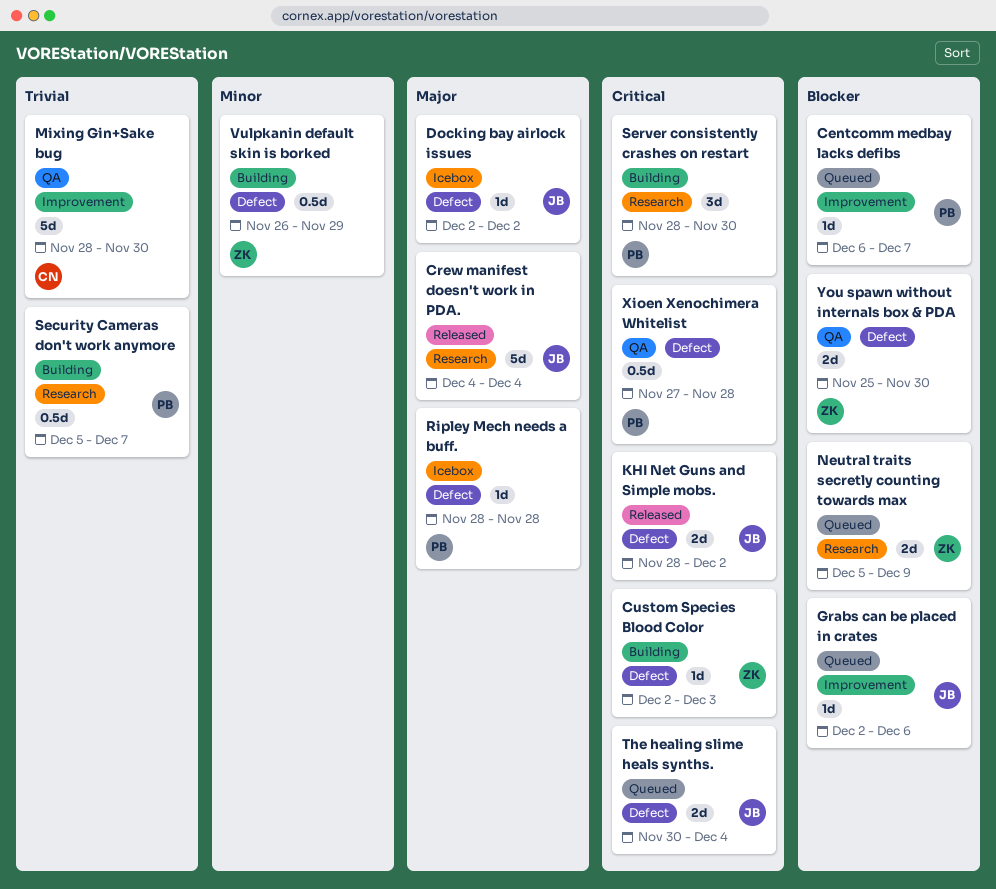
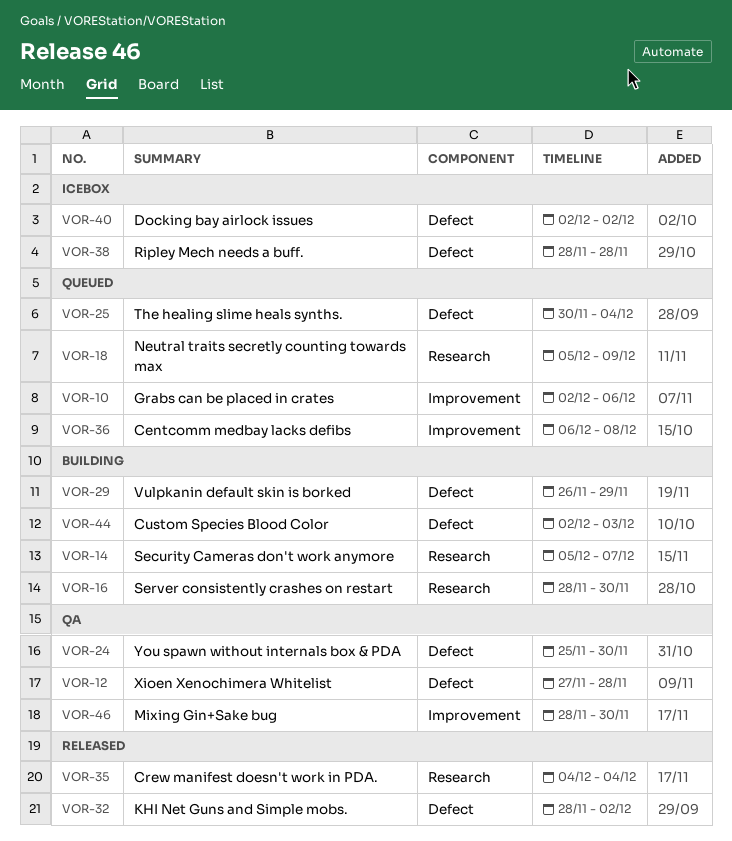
Centcomm medbay lacks defibs, due: Dec 7 -> Dec 8

